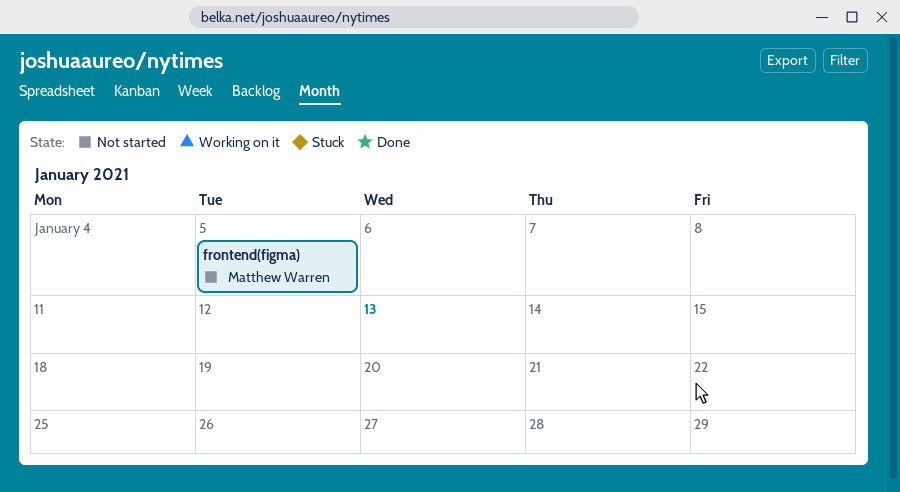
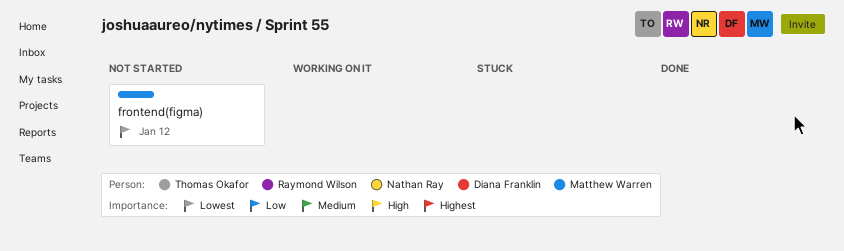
frontend(figma), due: Jan 5 -> Jan 12

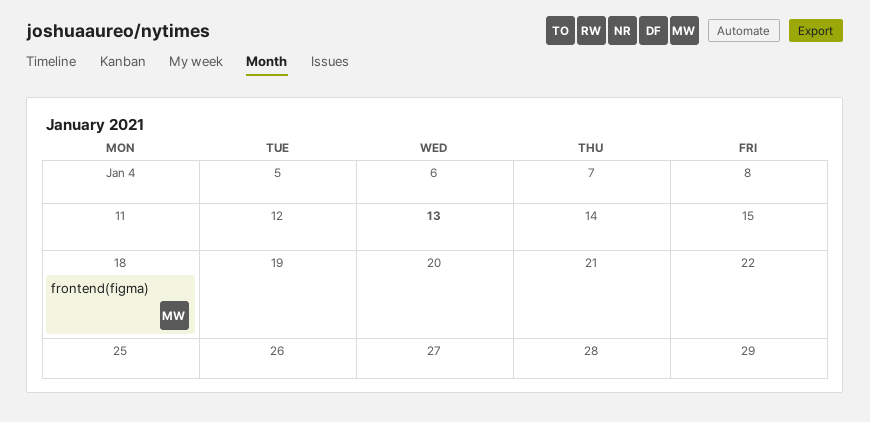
frontend(figma), due: Jan 12 -> Jan 18

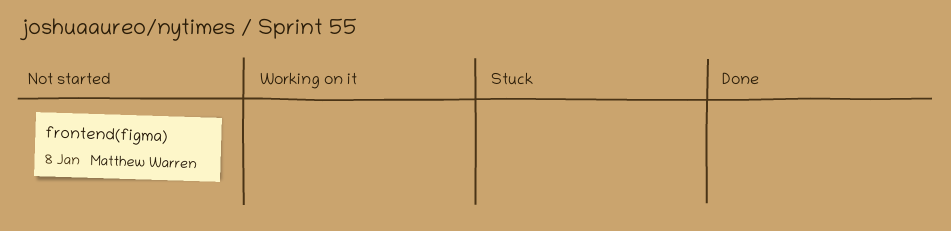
frontend(figma), due: Jan 18 -> Jan 8

